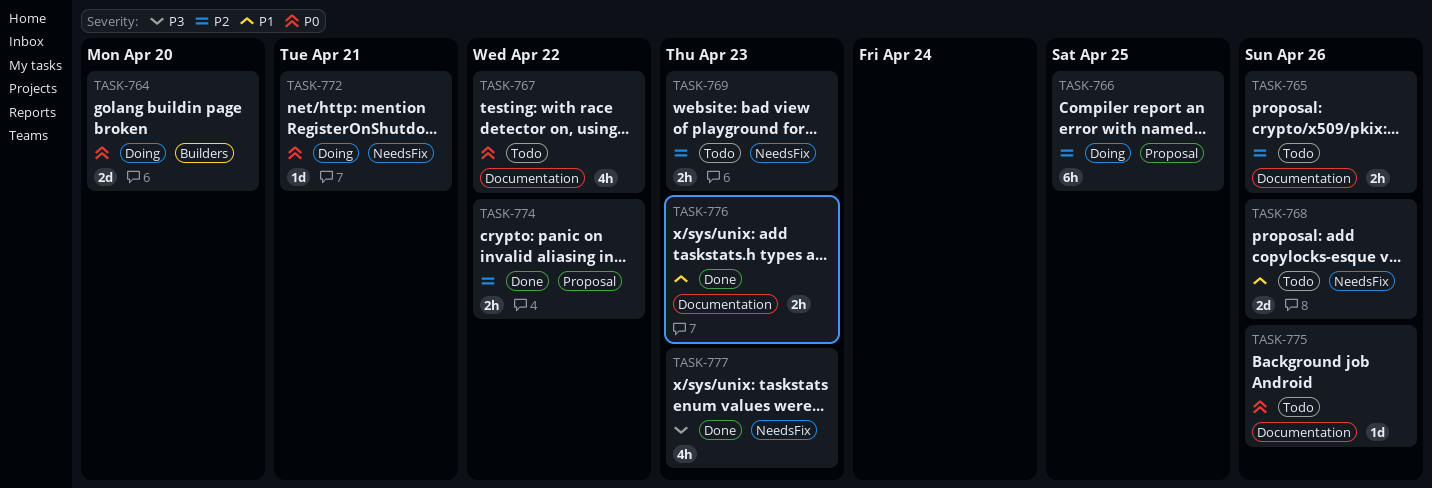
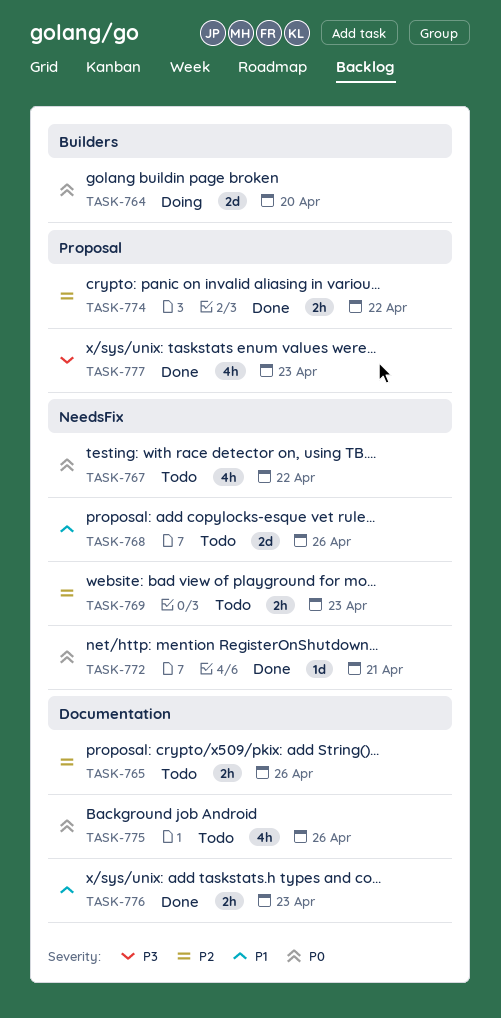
TASK-766: present -> none
TASK-767, label: Documentation -> NeedsFix
TASK-772, status: Doing -> Done
TASK-775, estimate: 1d -> 4h
TASK-777, label: NeedsFix -> Proposal

